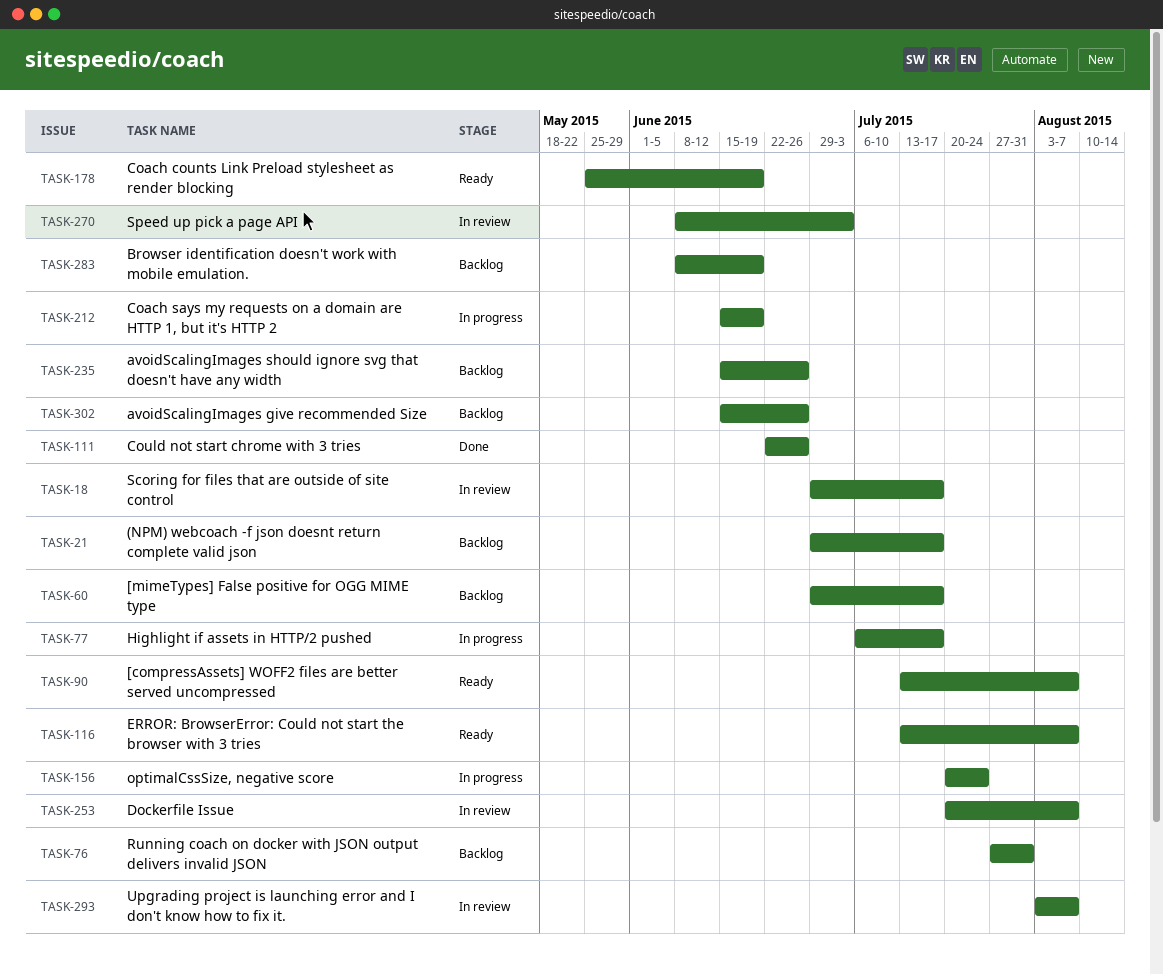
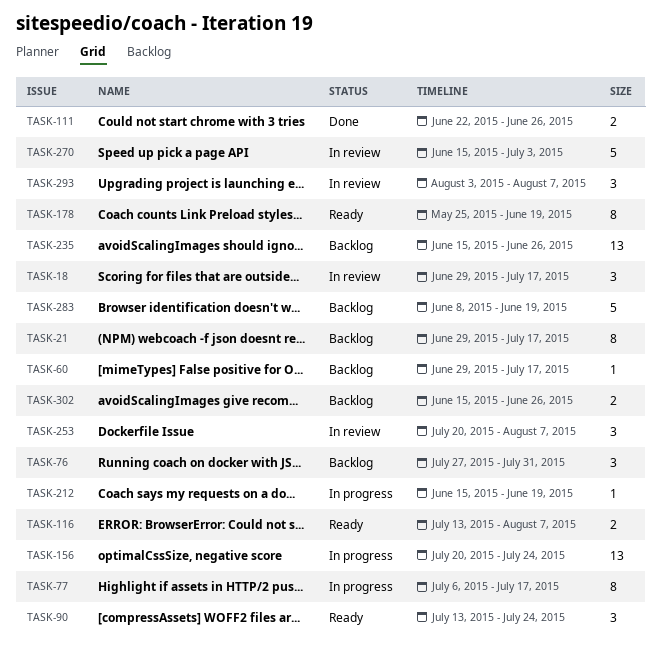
TASK-90, due: Aug 7 -> Jul 24
TASK-270, start: Jun 8 -> Jun 15

